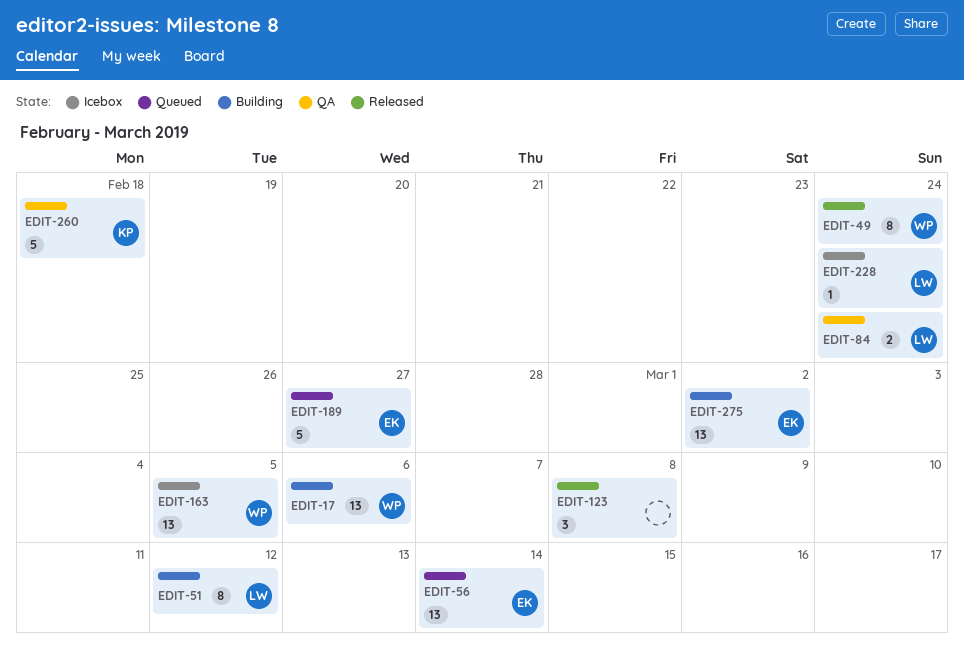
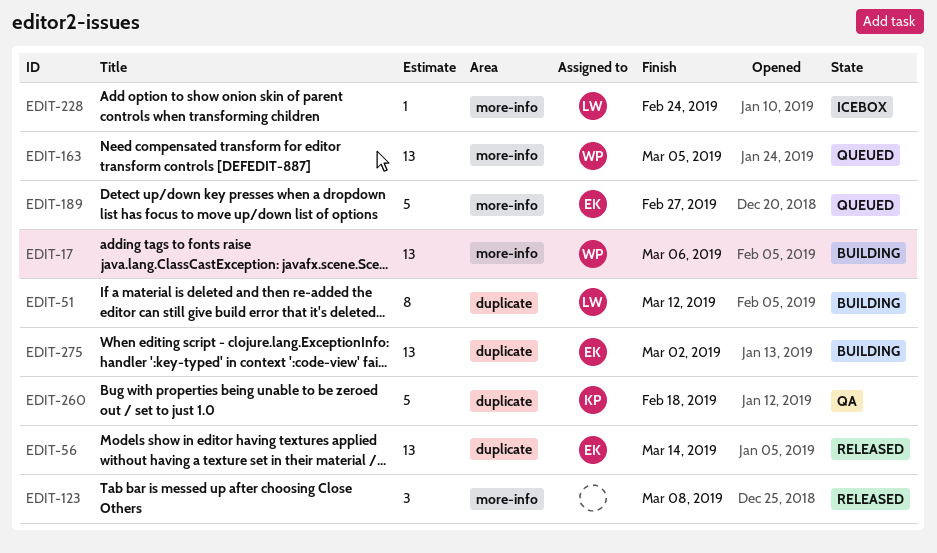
EDIT-49: present -> none
EDIT-56, status: Queued -> Released
EDIT-84: present -> none
EDIT-163, status: Icebox -> Queued

